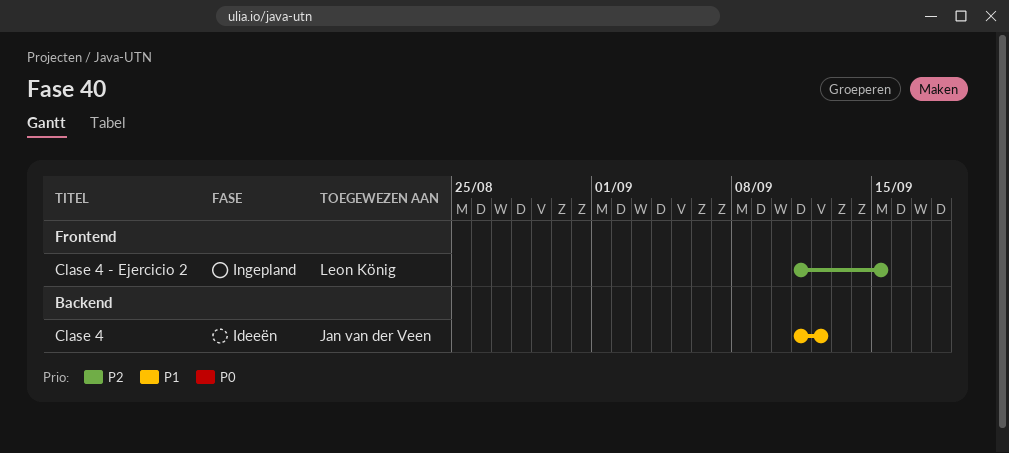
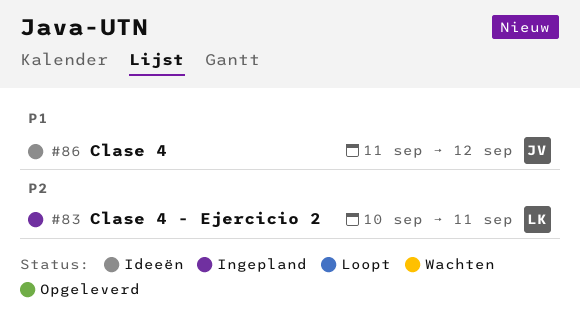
Clase 4 - Ejercicio 2, start: Sep 11 -> Sep 10
Clase 4 - Ejercicio 2, due: Sep 15 -> Sep 11

